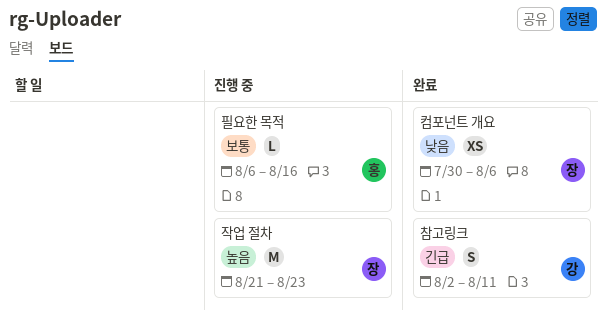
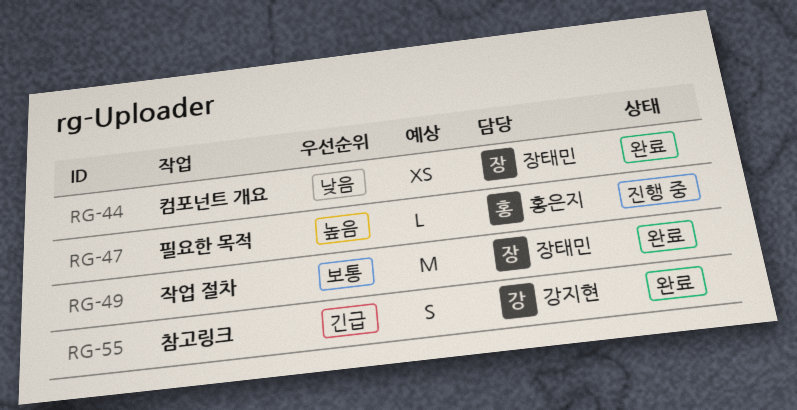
작업 절차, status: 진행 중 -> 완료
작업 절차, priority: 높음 -> 보통
필요한 목적, priority: 보통 -> 높음

